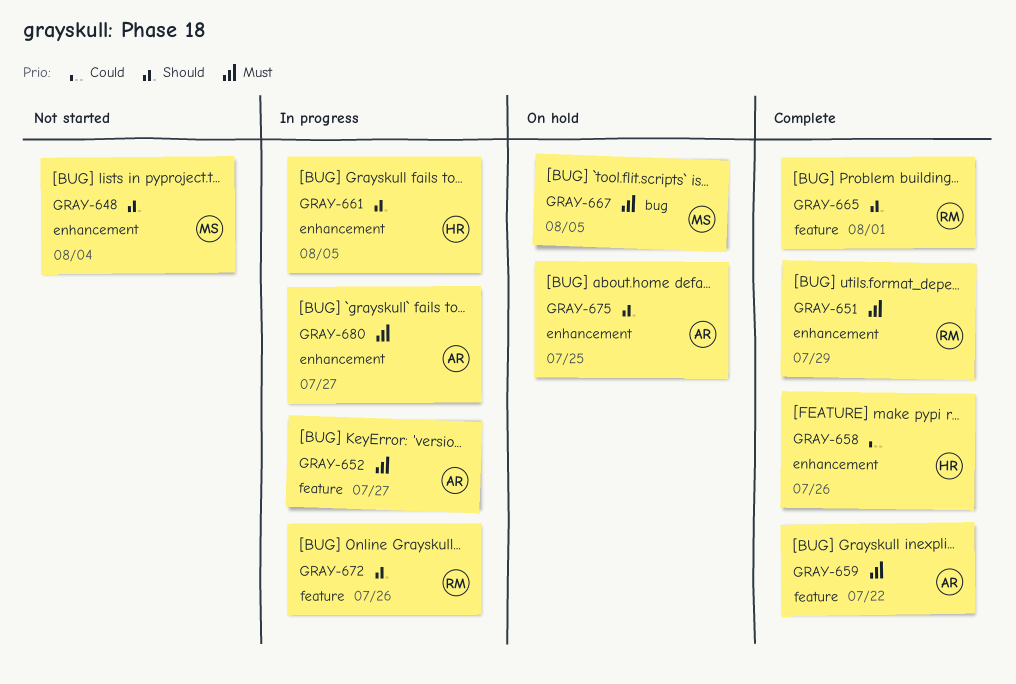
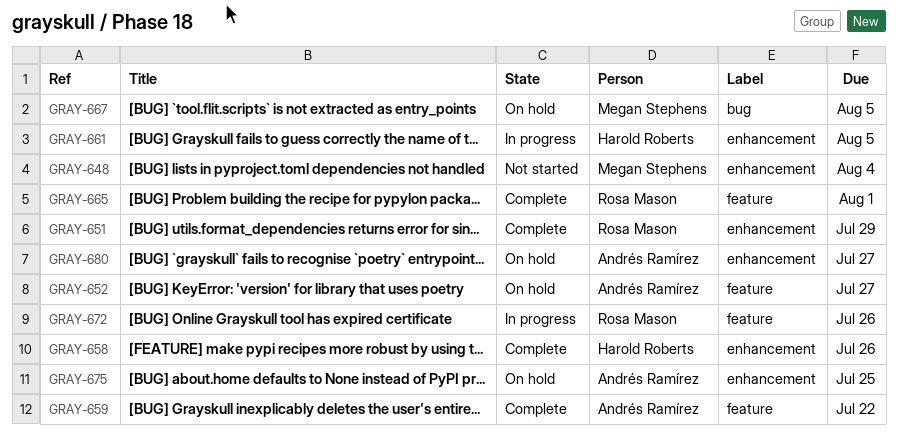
GRAY-652, status: In progress -> On hold
GRAY-680, status: In progress -> On hold

